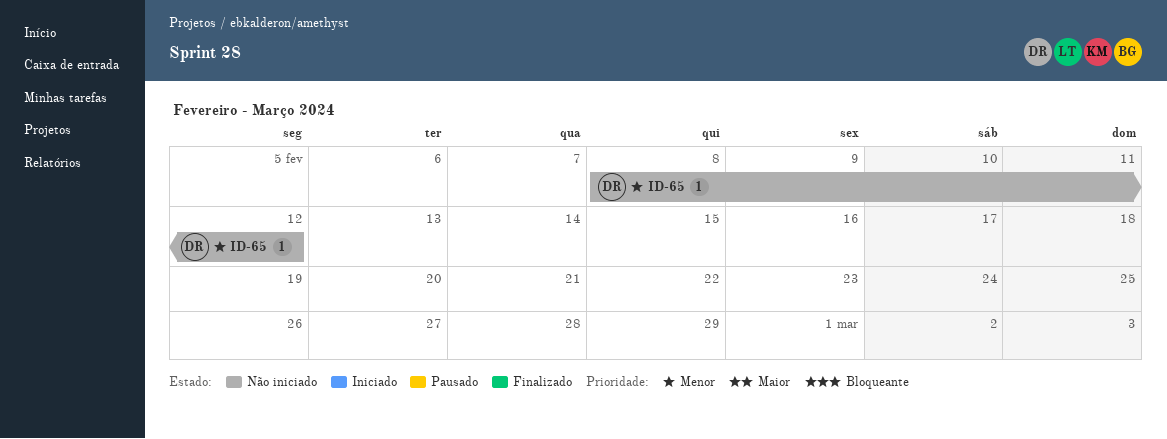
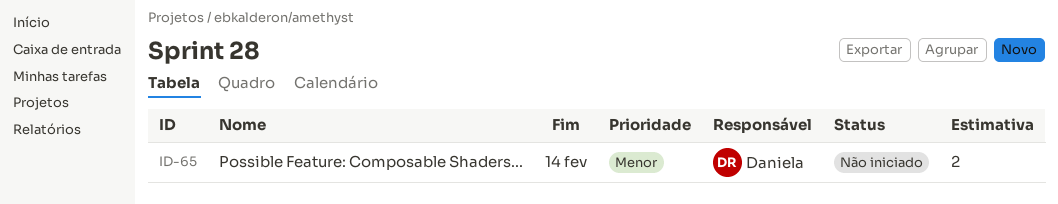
ID-65, estimate: 1 -> 2
ID-65, due: Feb 12 -> Feb 14

